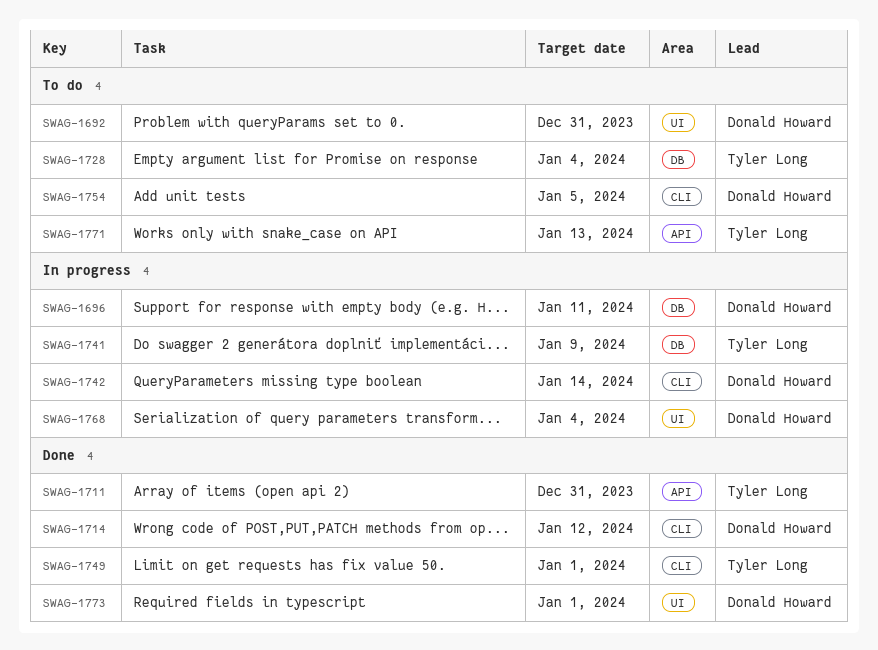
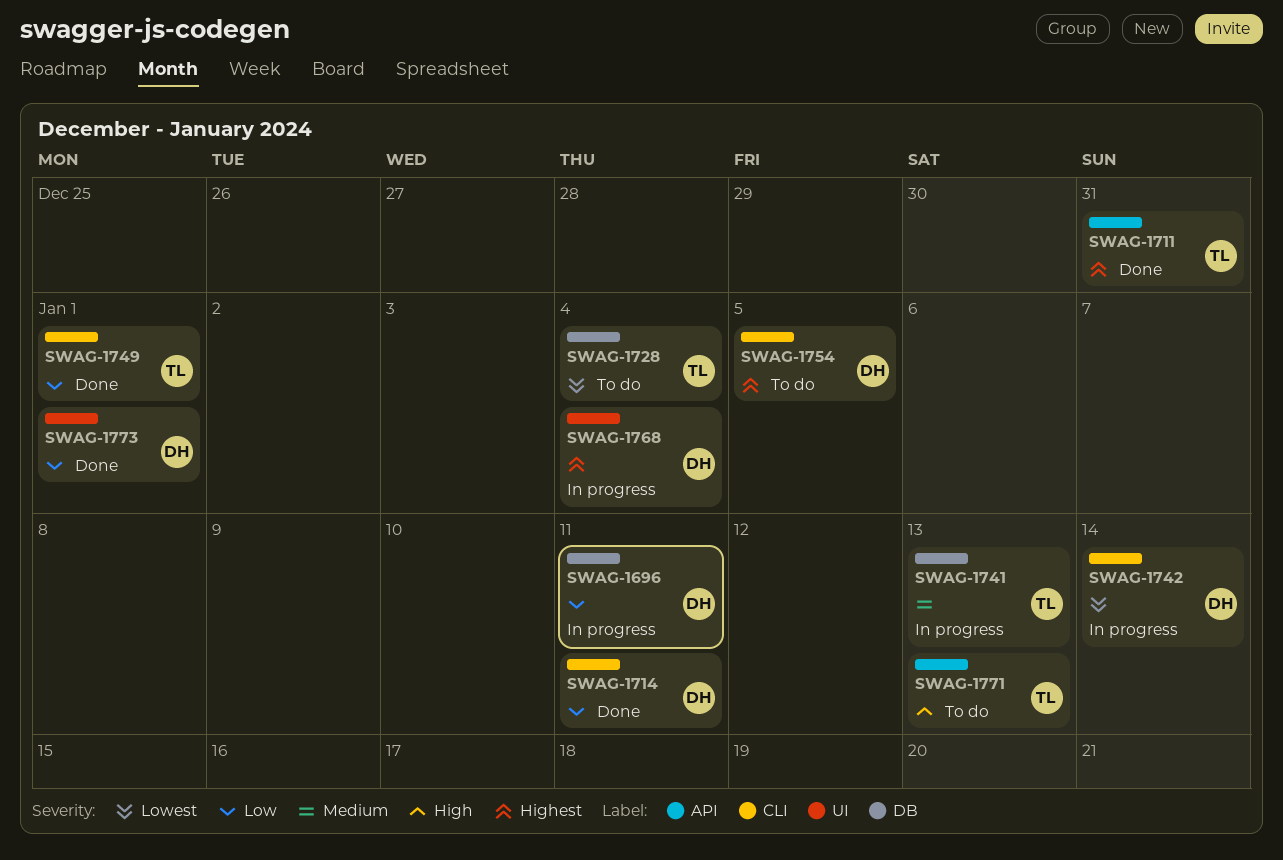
SWAG-1692: present -> none
SWAG-1714, due: Jan 12 -> Jan 11
SWAG-1741, due: Jan 9 -> Jan 13

